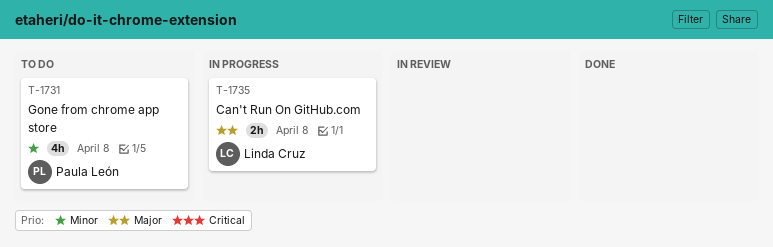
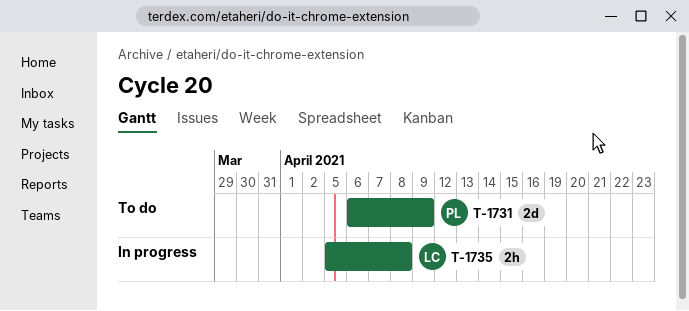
T-1731, estimate: 4h -> 2d
T-1731, due: Apr 8 -> Apr 9

